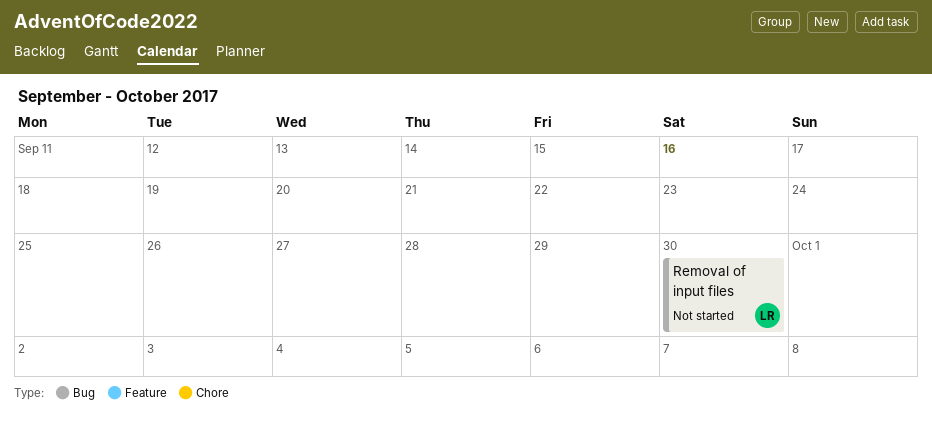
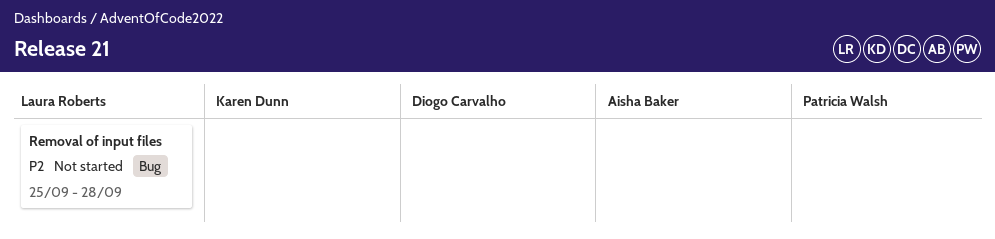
Removal of input files, due: Sep 30 -> Sep 28

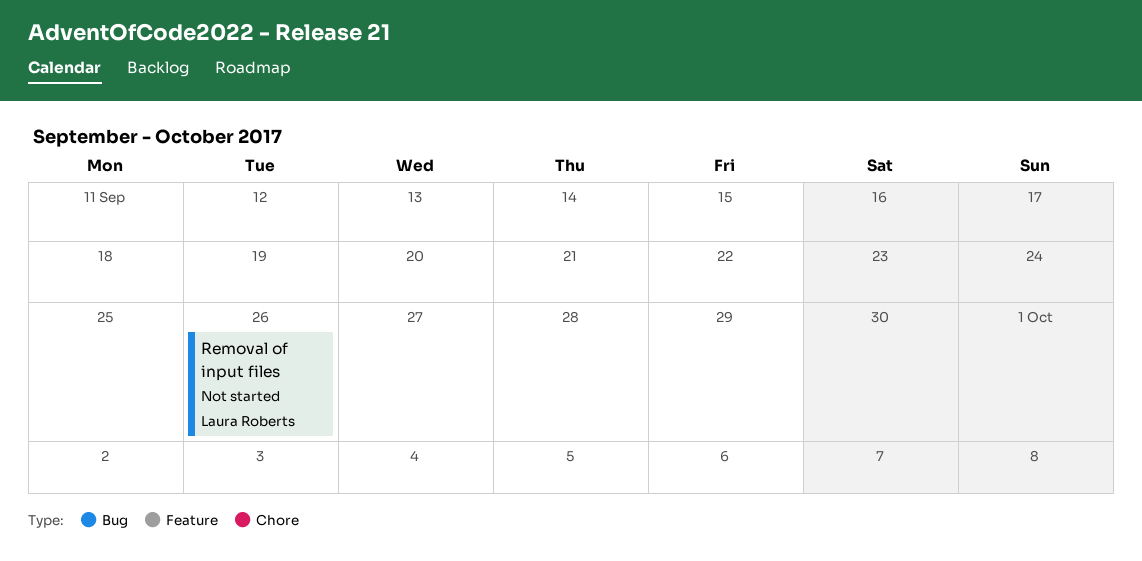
Removal of input files, due: Sep 28 -> Sep 26

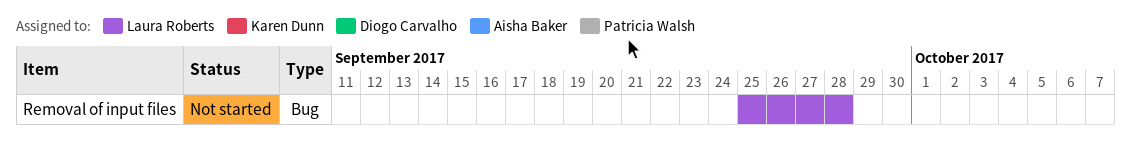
Removal of input files, due: Sep 26 -> Sep 28

